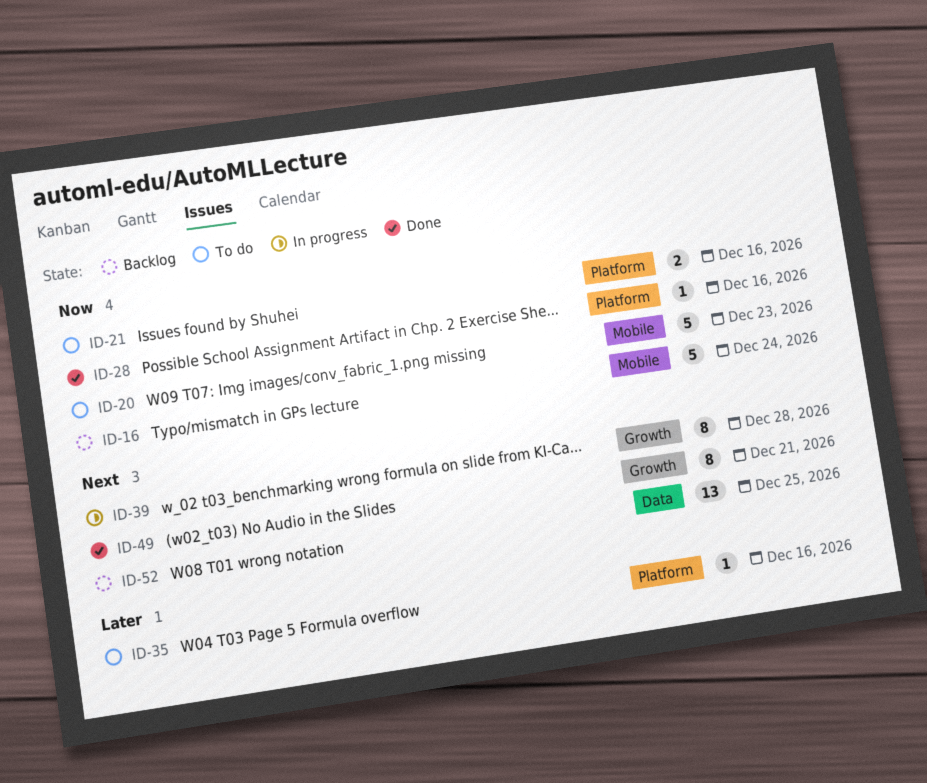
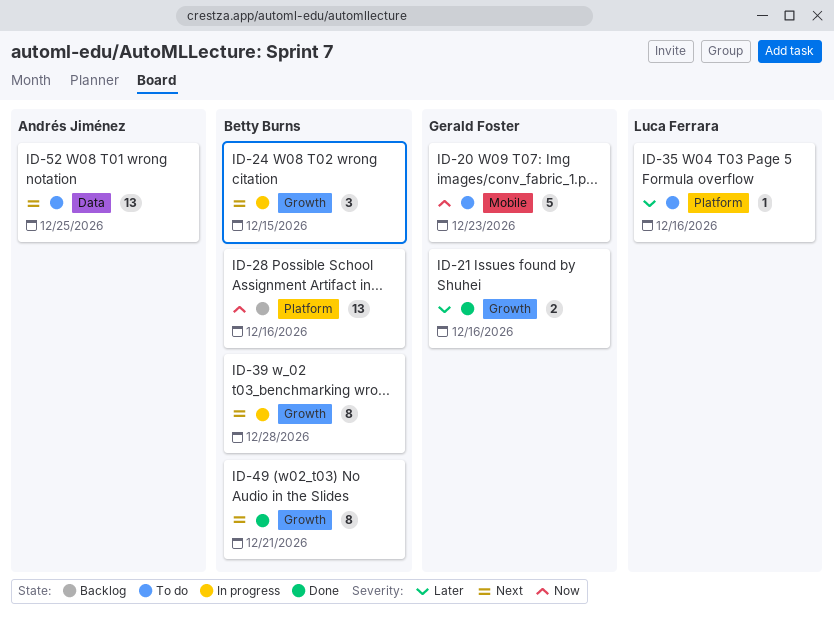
ID-16: present -> none
ID-21, status: To do -> Done
ID-21, priority: Now -> Later
ID-21, label: Platform -> Growth
ID-24: none -> present
ID-28, status: Done -> Backlog
ID-28, estimate: 1 -> 13
ID-52, status: Backlog -> To do

